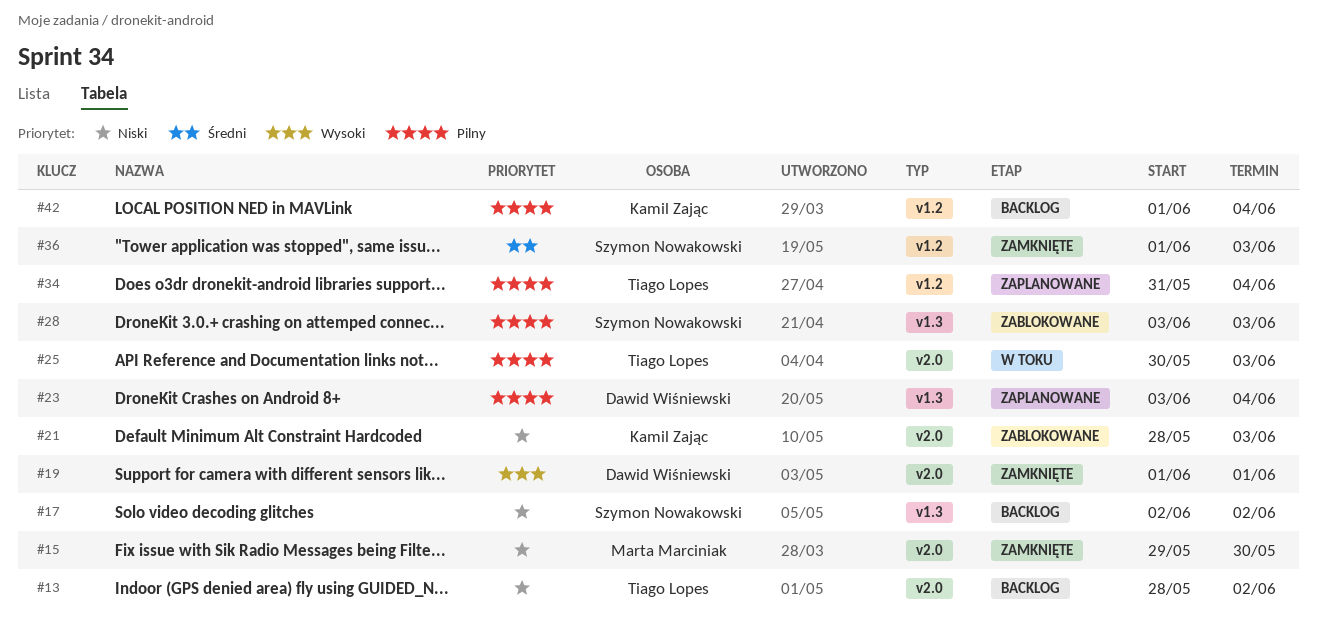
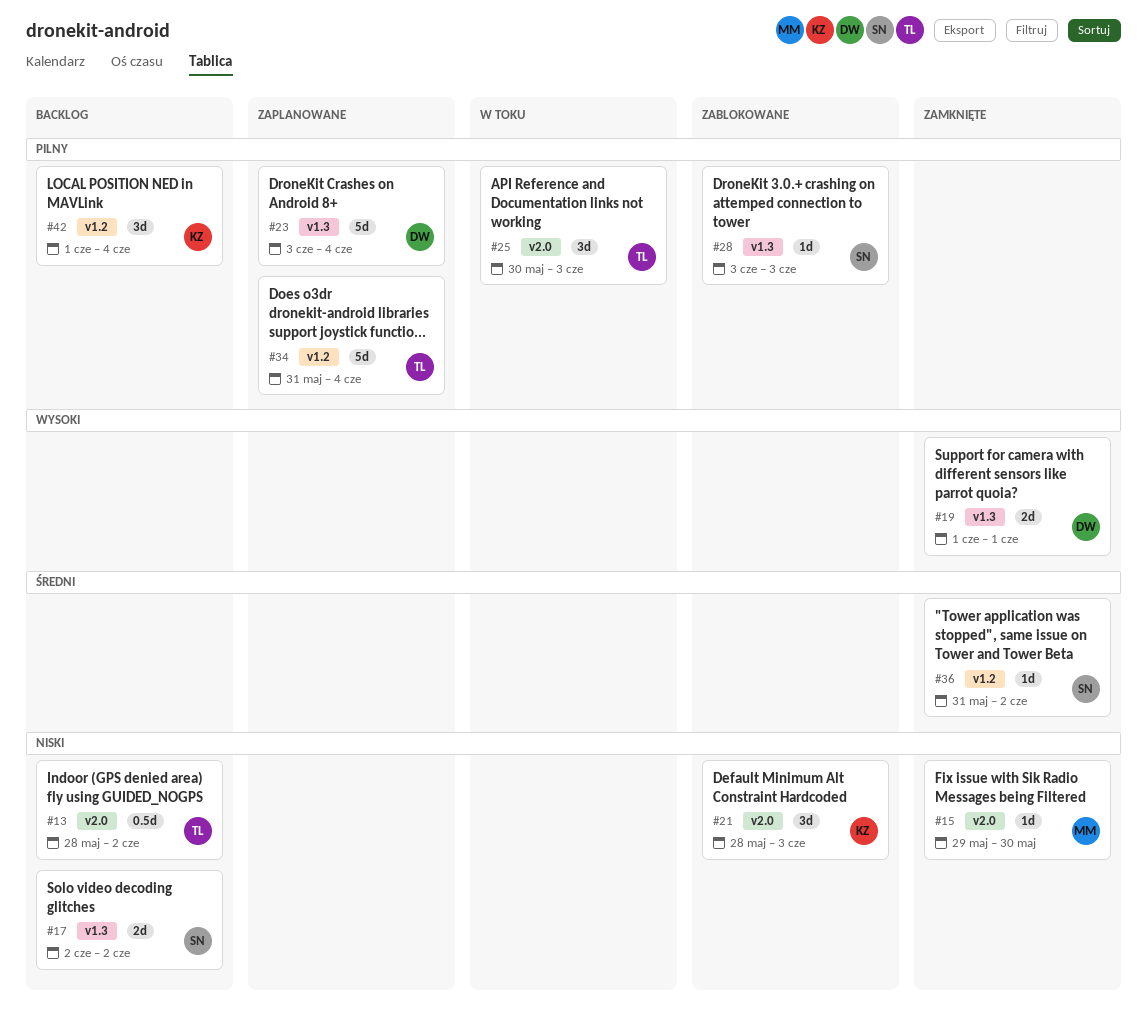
#19, label: v2.0 -> v1.3
#36, start: Jun 1 -> May 31
#36, due: Jun 3 -> Jun 2

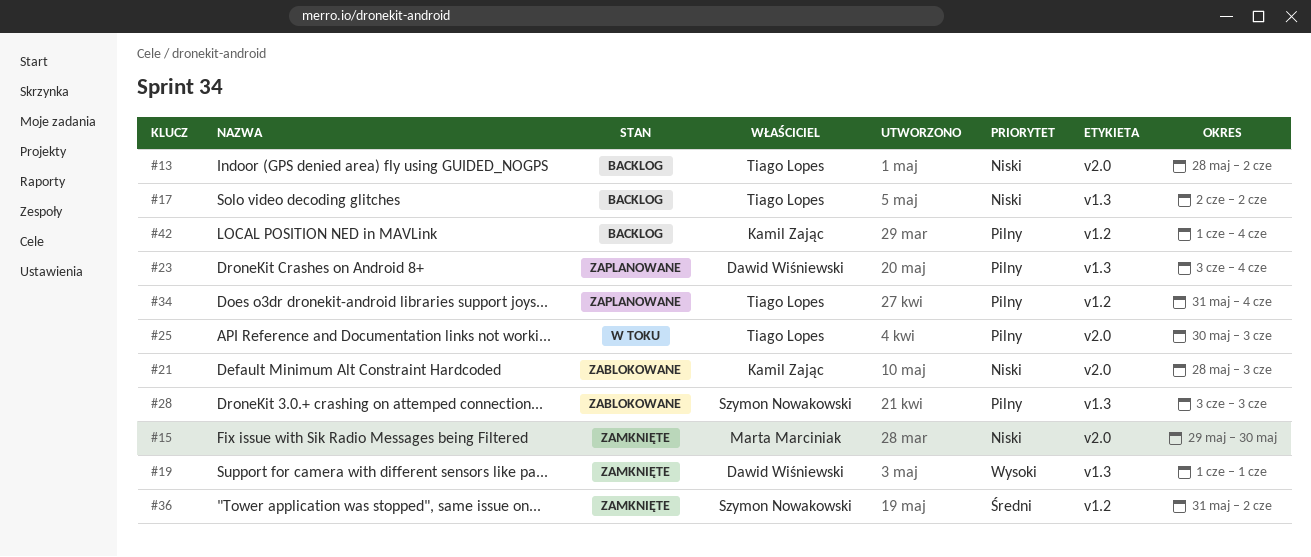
#17, owner: Szymon Nowakowski -> Tiago Lopes

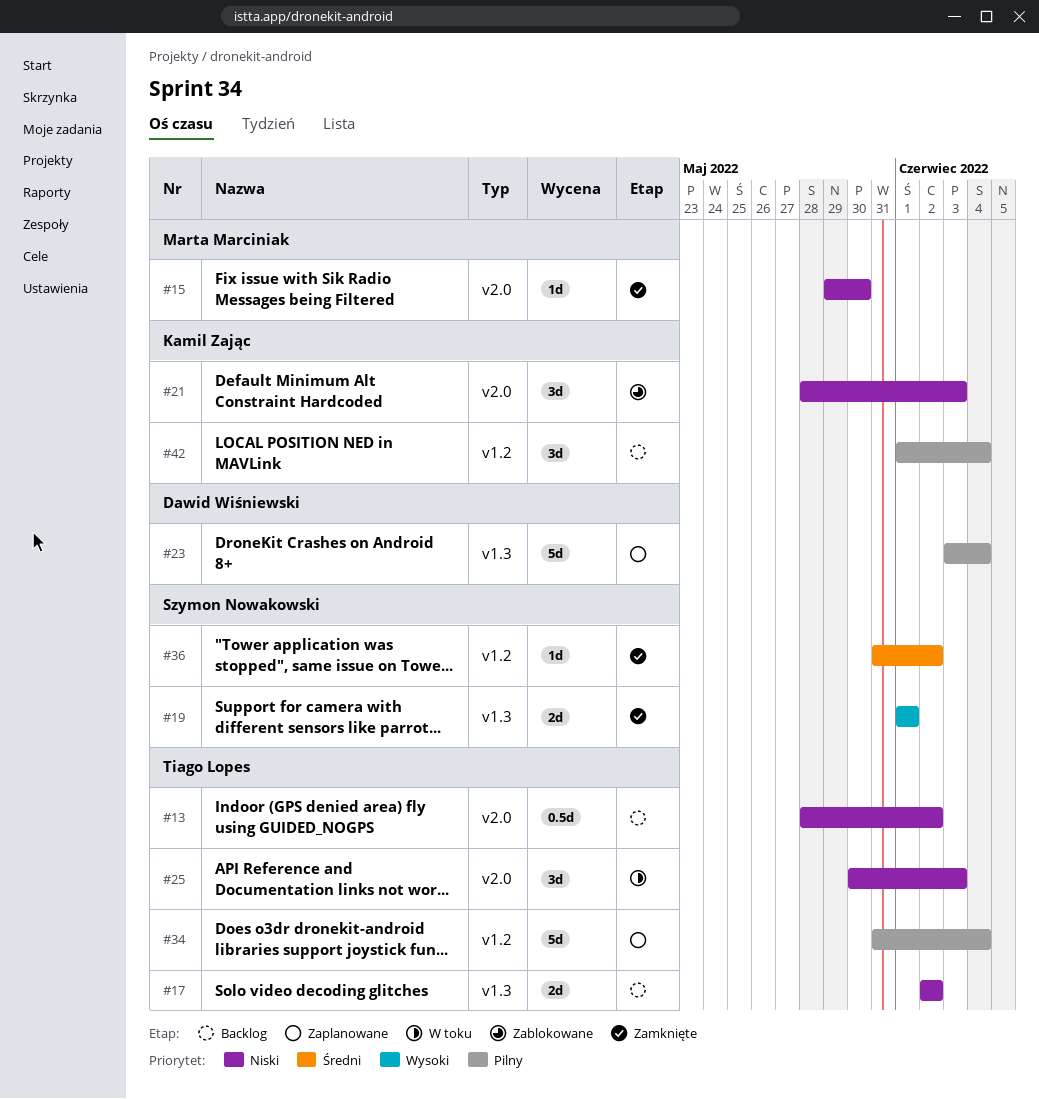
#19, owner: Dawid Wiśniewski -> Szymon Nowakowski
#25, priority: Pilny -> Niski
#28: present -> none

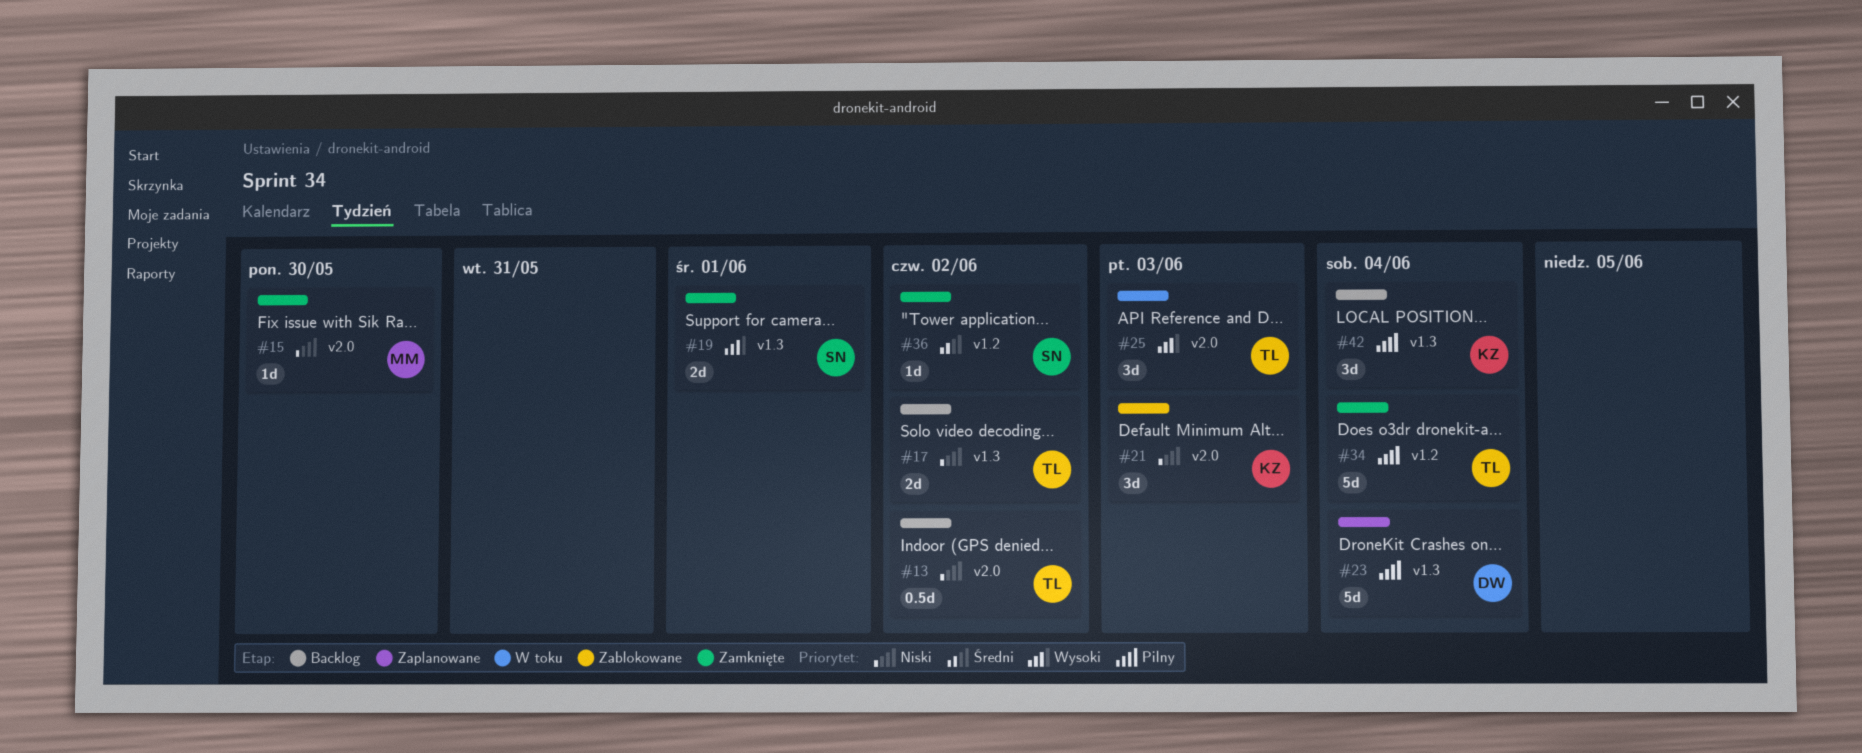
#25, priority: Niski -> Wysoki
#34, status: Zaplanowane -> Zamknięte
#42, label: v1.2 -> v1.3

